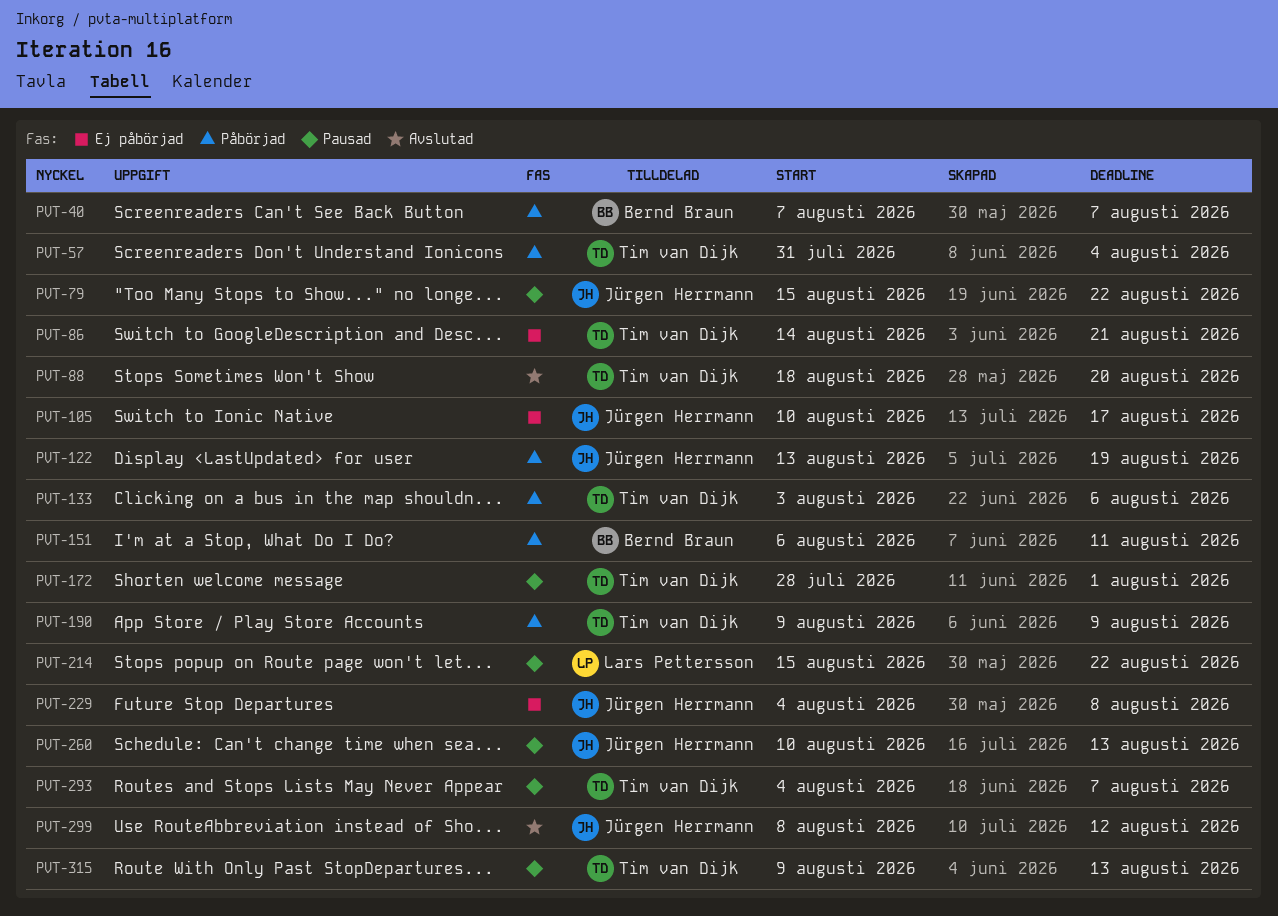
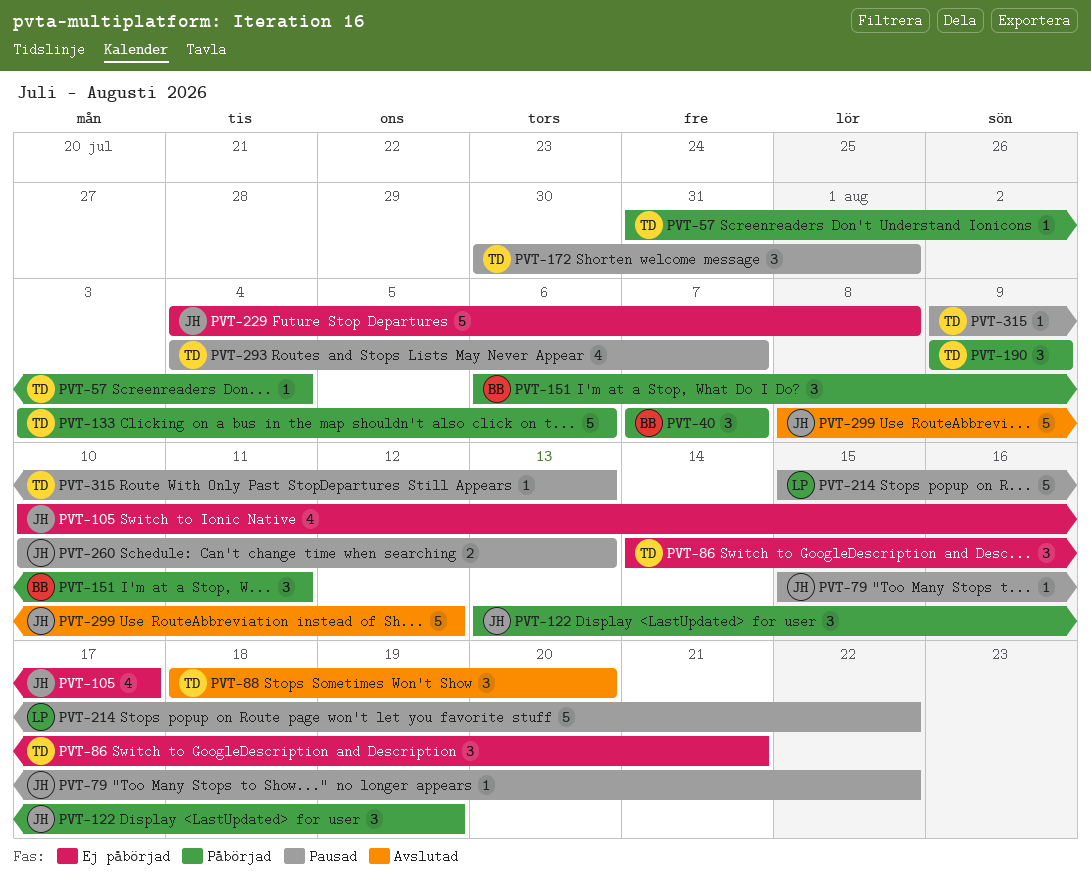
PVT-172, start: Jul 28 -> Jul 30

